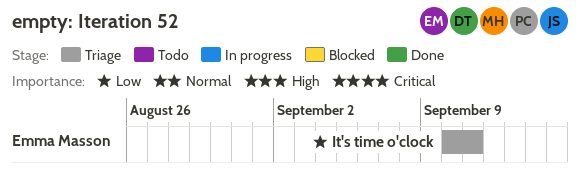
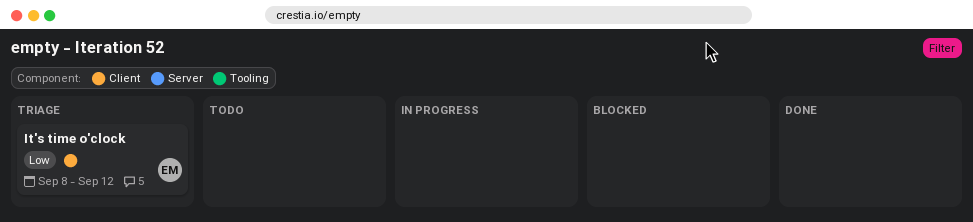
It's time o'clock, start: Sep 10 -> Sep 8
It's time o'clock, due: Sep 11 -> Sep 12

